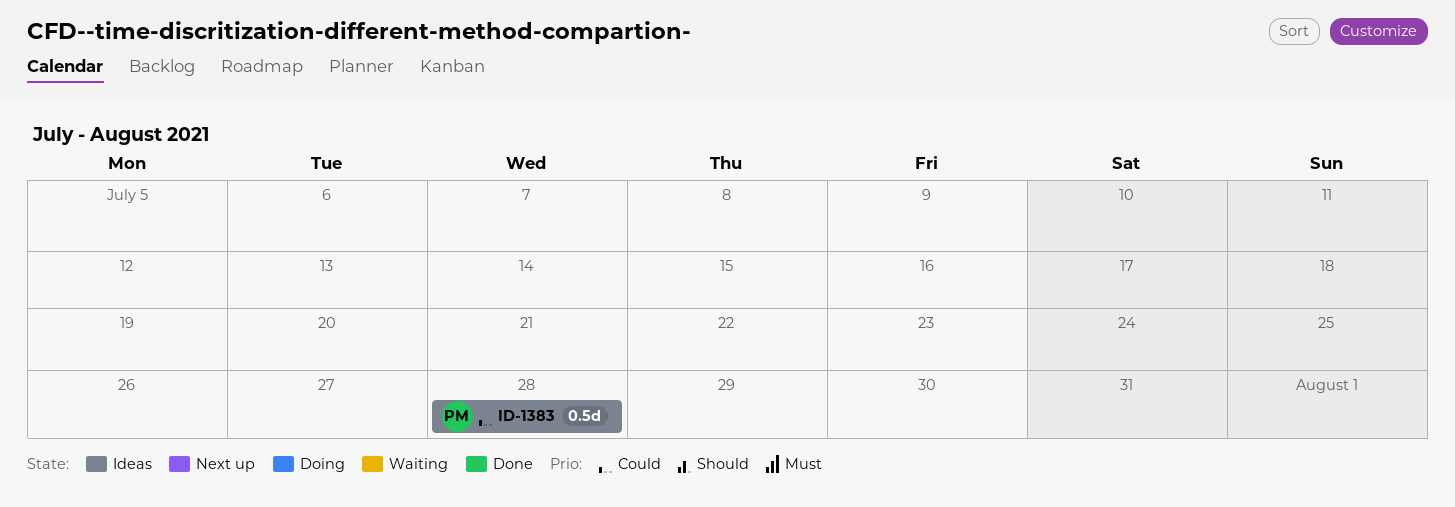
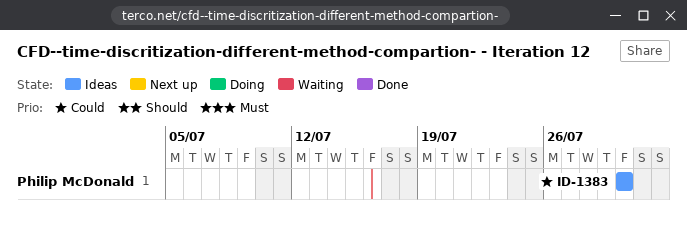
ID-1383, start: Jul 28 -> Jul 30
ID-1383, due: Jul 28 -> Jul 30

